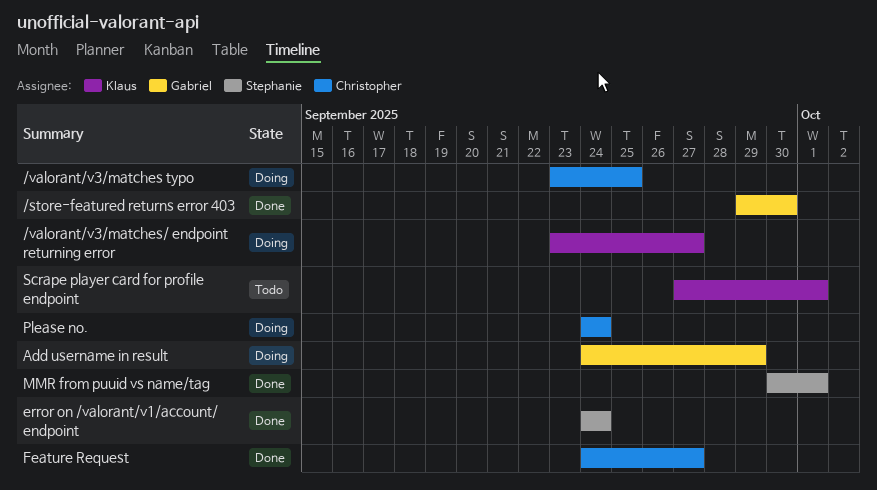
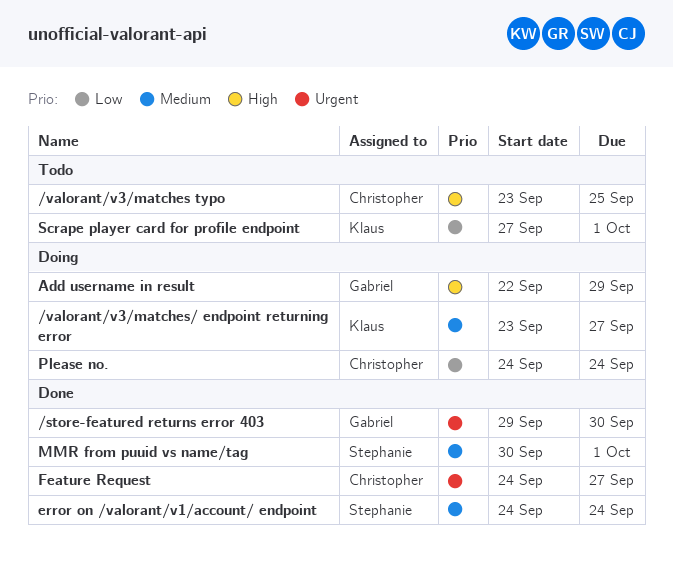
/valorant/v3/matches typo, status: Doing -> Todo
Add username in result, start: Sep 24 -> Sep 22

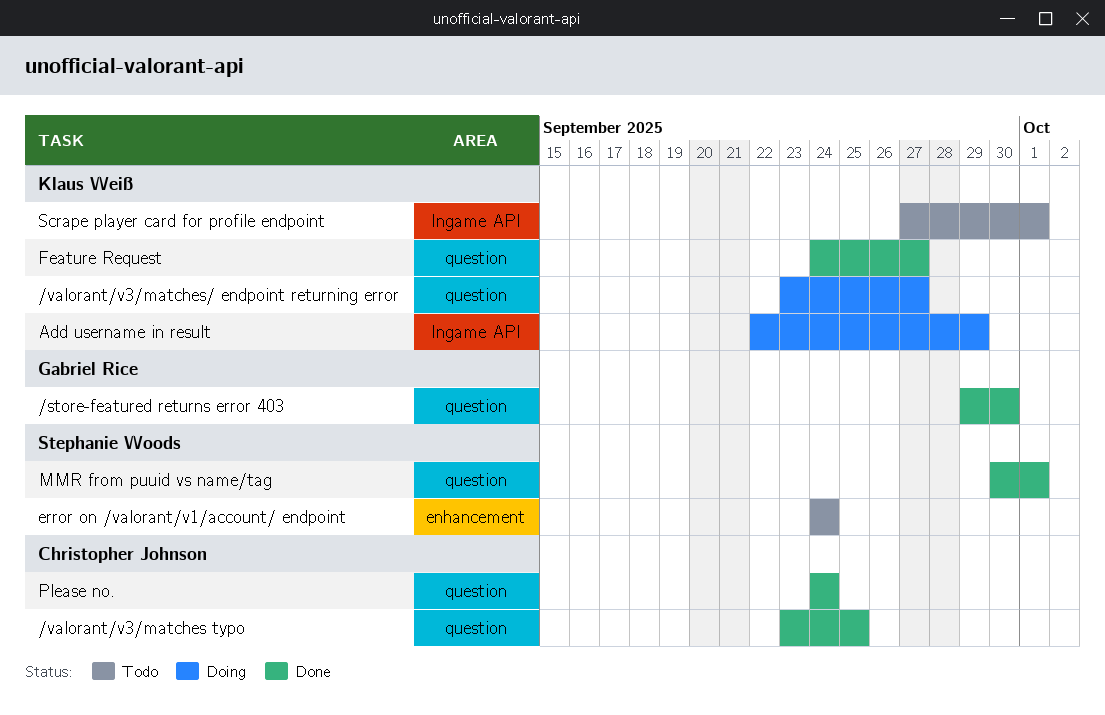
/valorant/v3/matches typo, status: Todo -> Done
Add username in result, owner: Gabriel Rice -> Klaus Weiß
error on /valorant/v1/account/ endpoint, status: Done -> Todo
Feature Request, owner: Christopher Johnson -> Klaus Weiß
Please no., status: Doing -> Done

